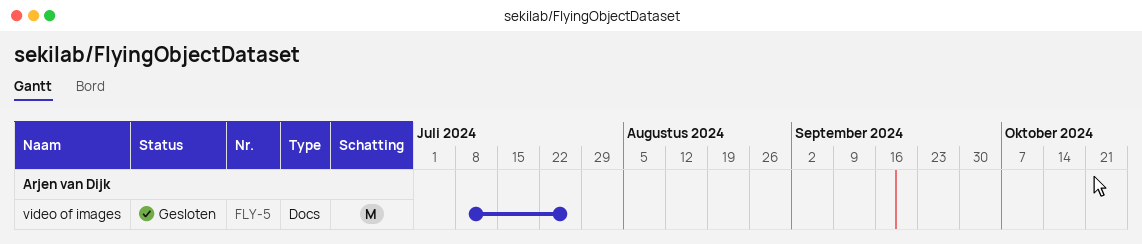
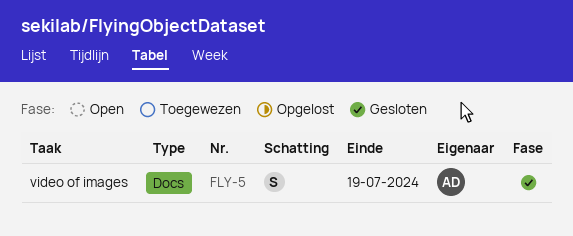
FLY-5, estimate: M -> S
FLY-5, due: Jul 26 -> Jul 19

